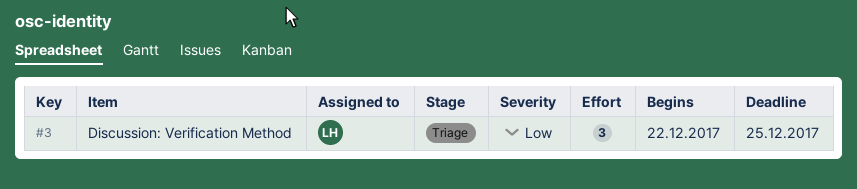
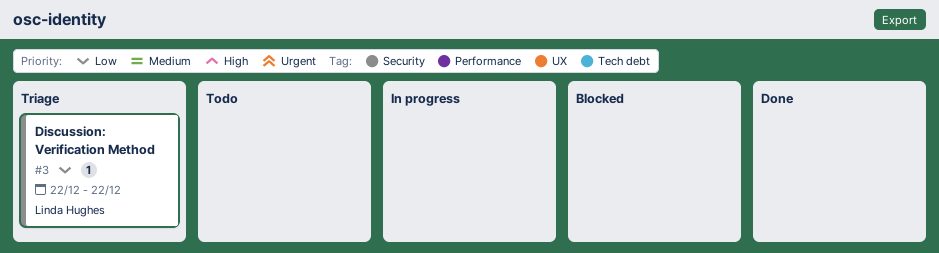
#3, estimate: 3 -> 1
#3, due: Dec 25 -> Dec 22

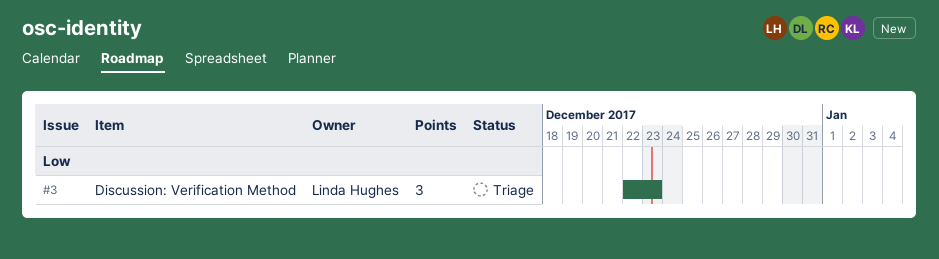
#3, estimate: 1 -> 3
#3, due: Dec 22 -> Dec 23

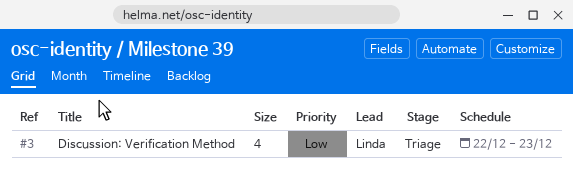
#3, estimate: 3 -> 4

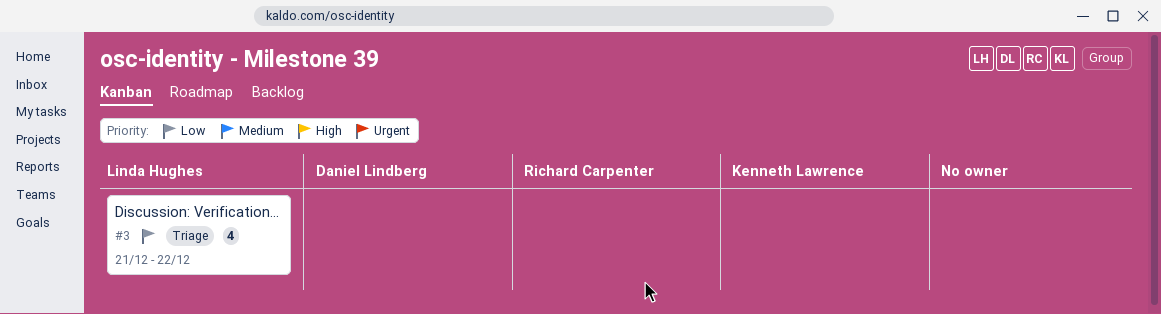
#3, start: Dec 22 -> Dec 21
#3, due: Dec 23 -> Dec 22

